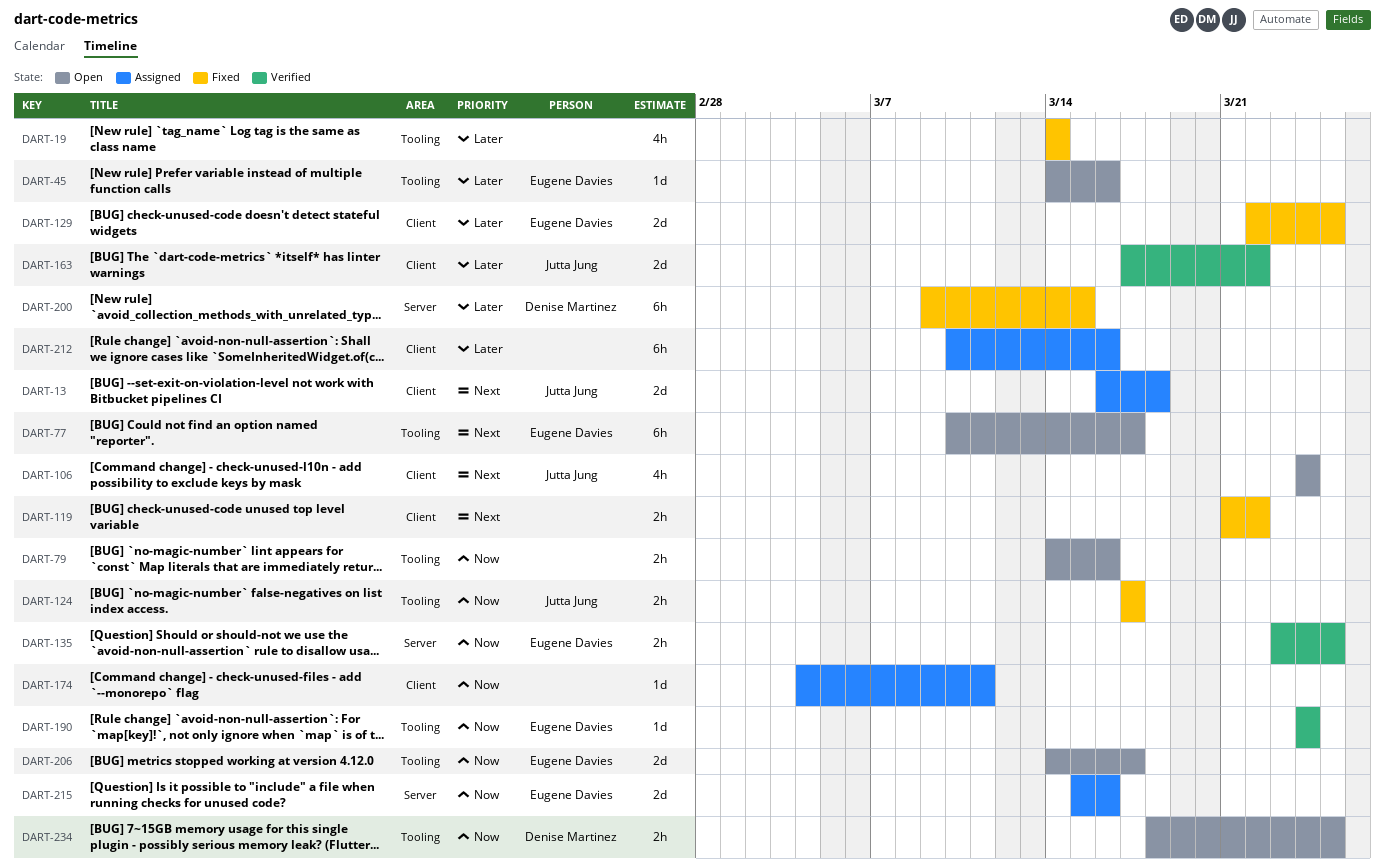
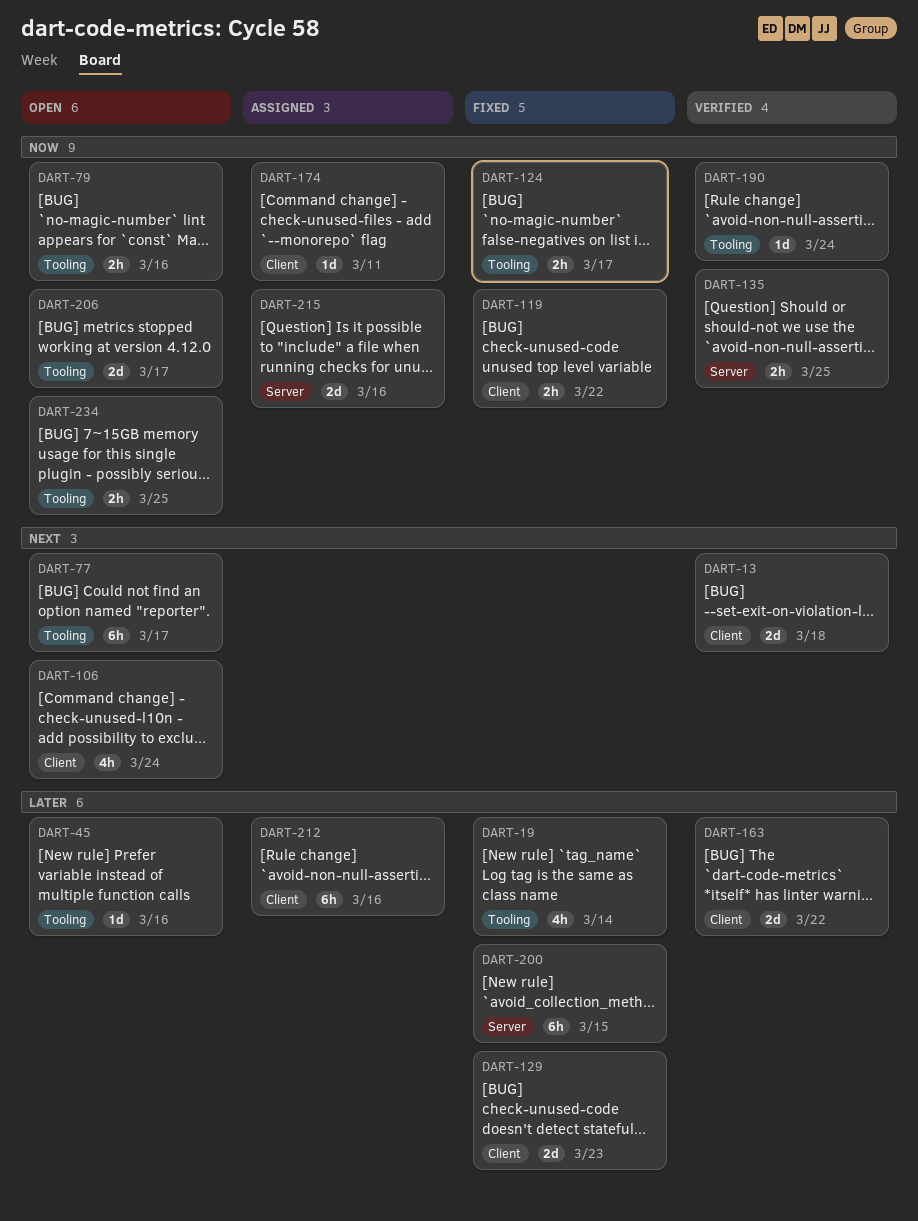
DART-13, status: Assigned -> Verified
DART-119, priority: Next -> Now
DART-129, due: Mar 25 -> Mar 23

